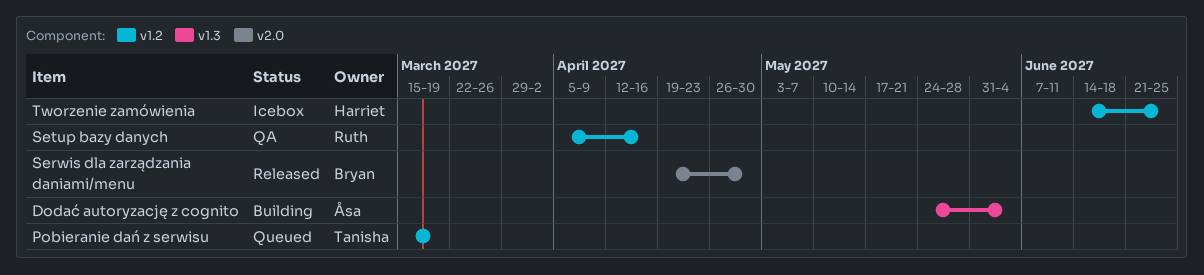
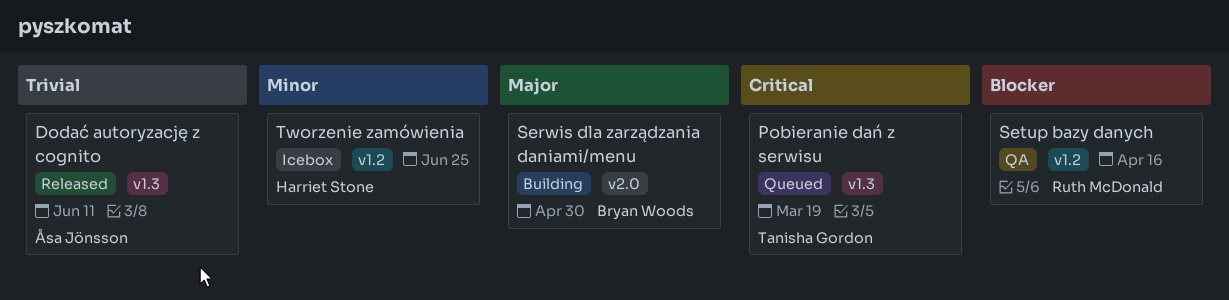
Dodać autoryzację z cognito, status: Building -> Released
Dodać autoryzację z cognito, due: Jun 4 -> Jun 11
Pobieranie dań z serwisu, label: v1.2 -> v1.3
Serwis dla zarządzania daniami/menu, status: Released -> Building

